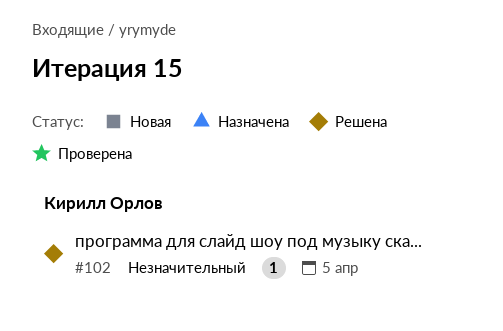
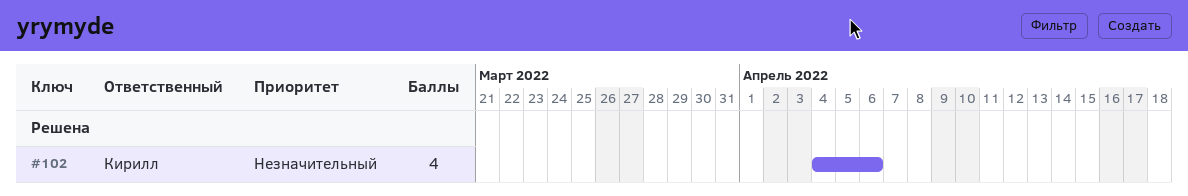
#102, estimate: 1 -> 4
#102, due: Apr 5 -> Apr 6

